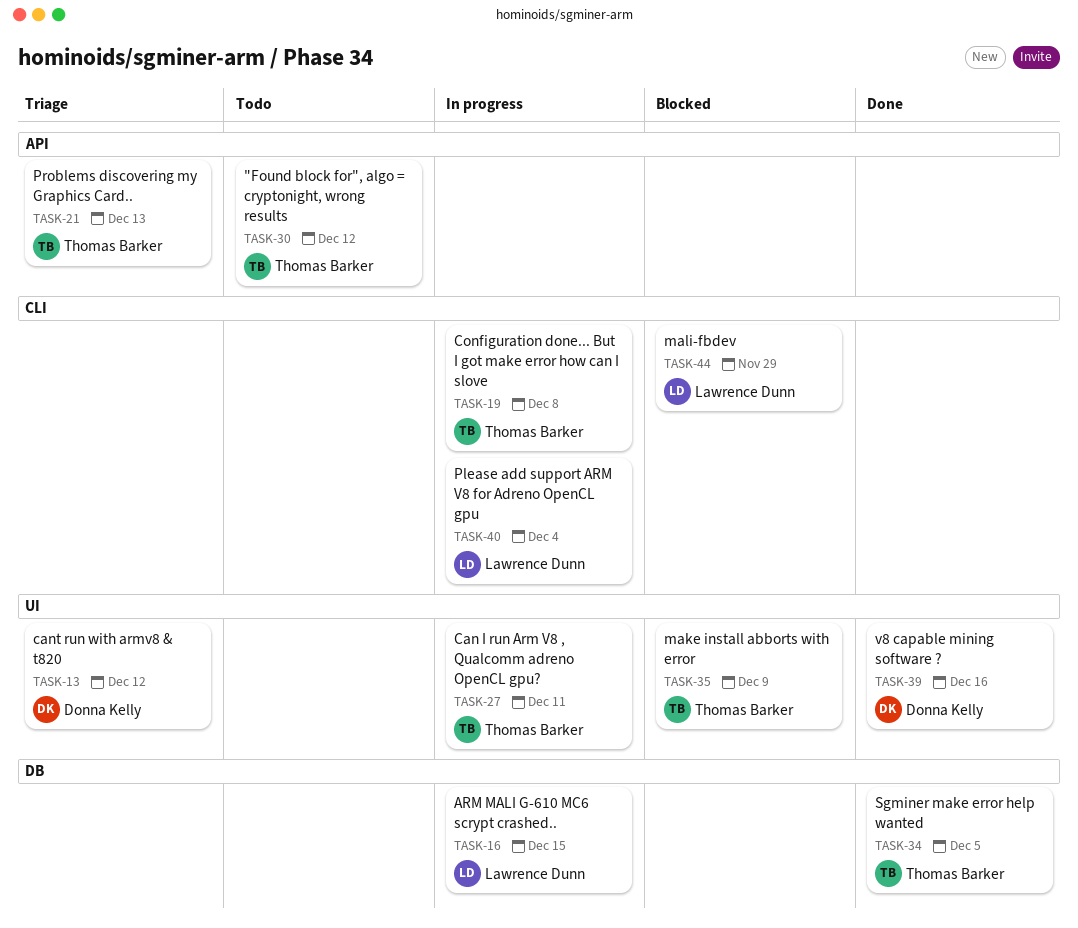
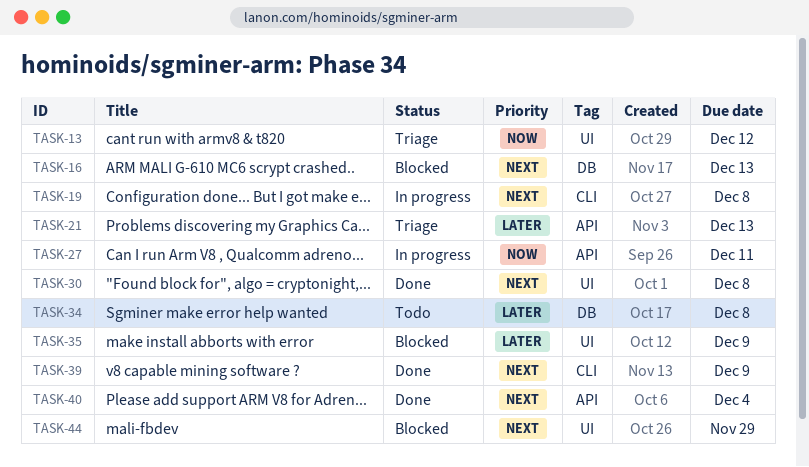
TASK-16, status: In progress -> Blocked
TASK-16, due: Dec 15 -> Dec 13
TASK-27, label: UI -> API
TASK-30, status: Todo -> Done
TASK-30, label: API -> UI
TASK-30, due: Dec 12 -> Dec 8
TASK-34, status: Done -> Todo
TASK-34, due: Dec 5 -> Dec 8
TASK-39, label: UI -> CLI
TASK-39, due: Dec 16 -> Dec 9
TASK-40, status: In progress -> Done
TASK-40, label: CLI -> API
TASK-44, label: CLI -> UI

